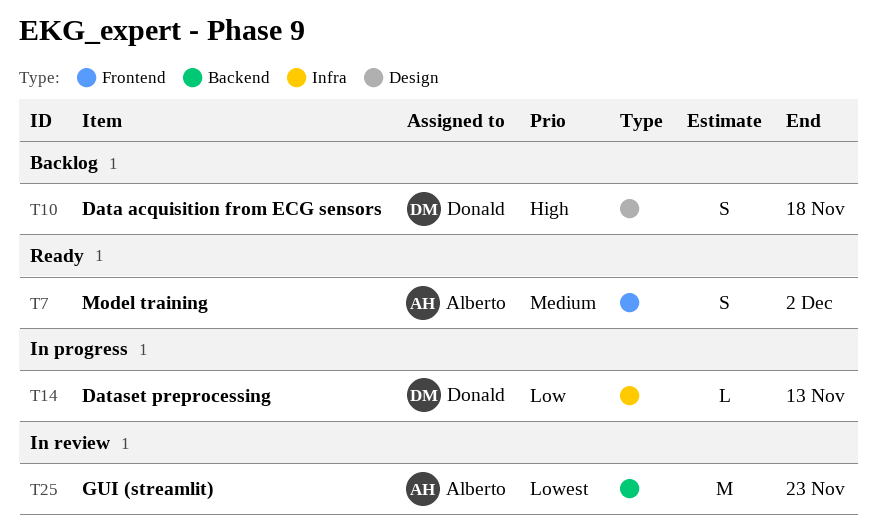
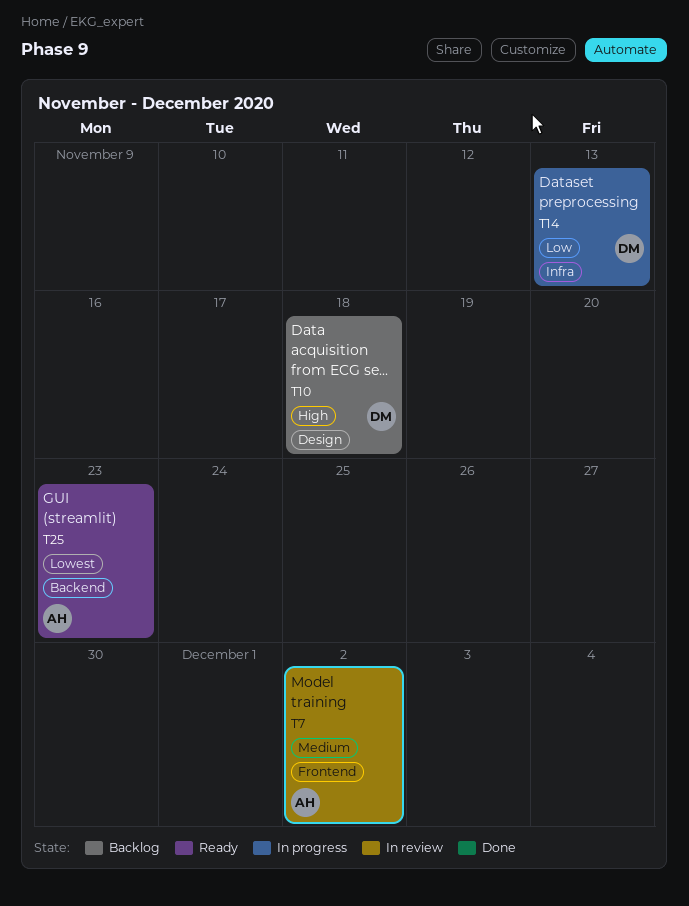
T7, status: Ready -> In review
T25, status: In review -> Ready

